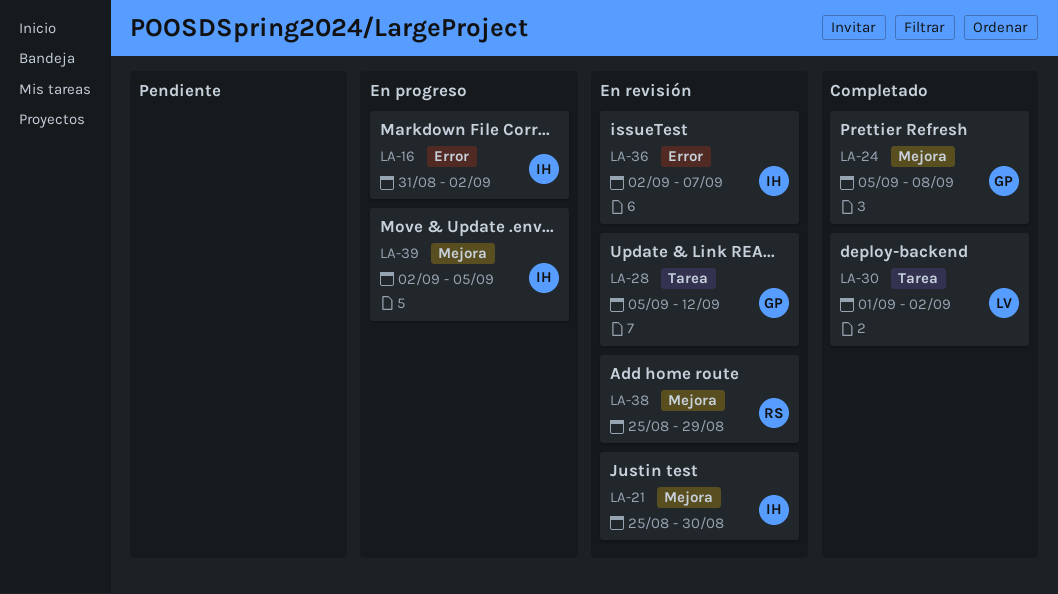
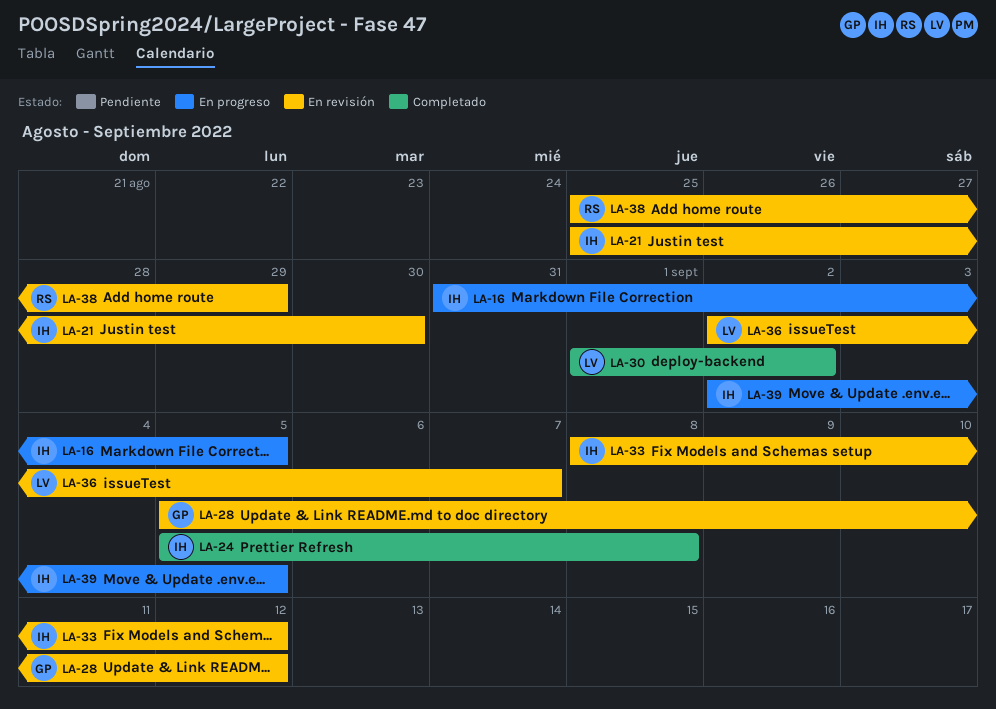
LA-16, due: Sep 2 -> Sep 5
LA-24, owner: GP -> IH
LA-33: none -> present
LA-36, owner: IH -> LV

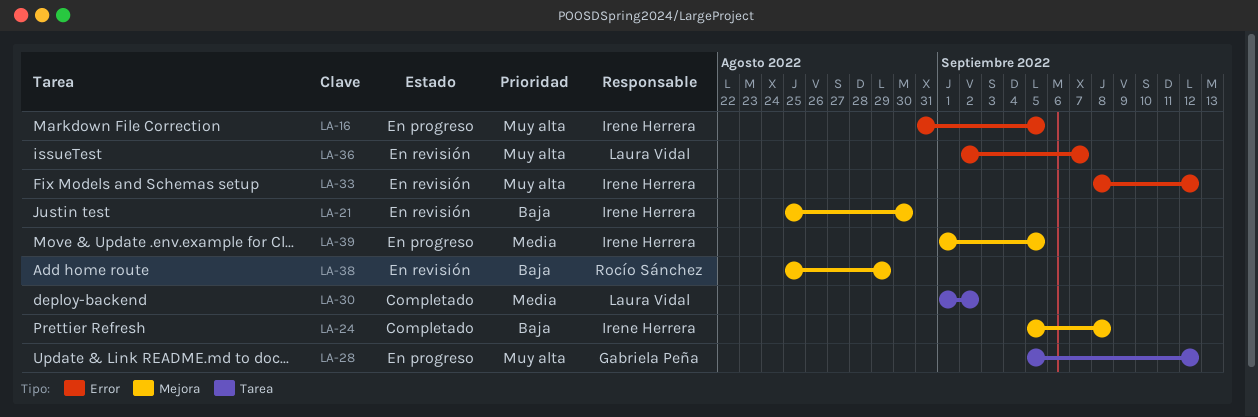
LA-28, status: En revisión -> En progreso
LA-39, start: Sep 2 -> Sep 1

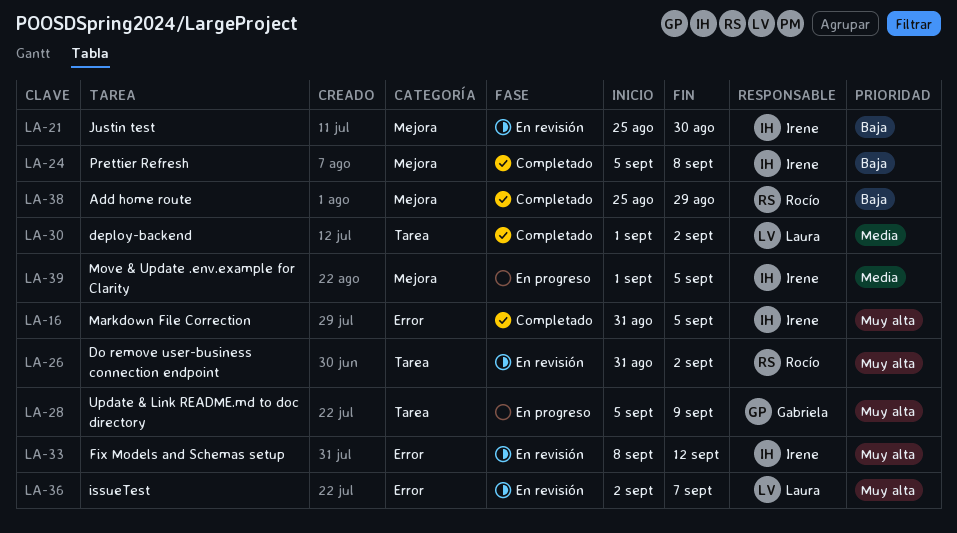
LA-16, status: En progreso -> Completado
LA-26: none -> present
LA-28, due: Sep 12 -> Sep 9
LA-38, status: En revisión -> Completado

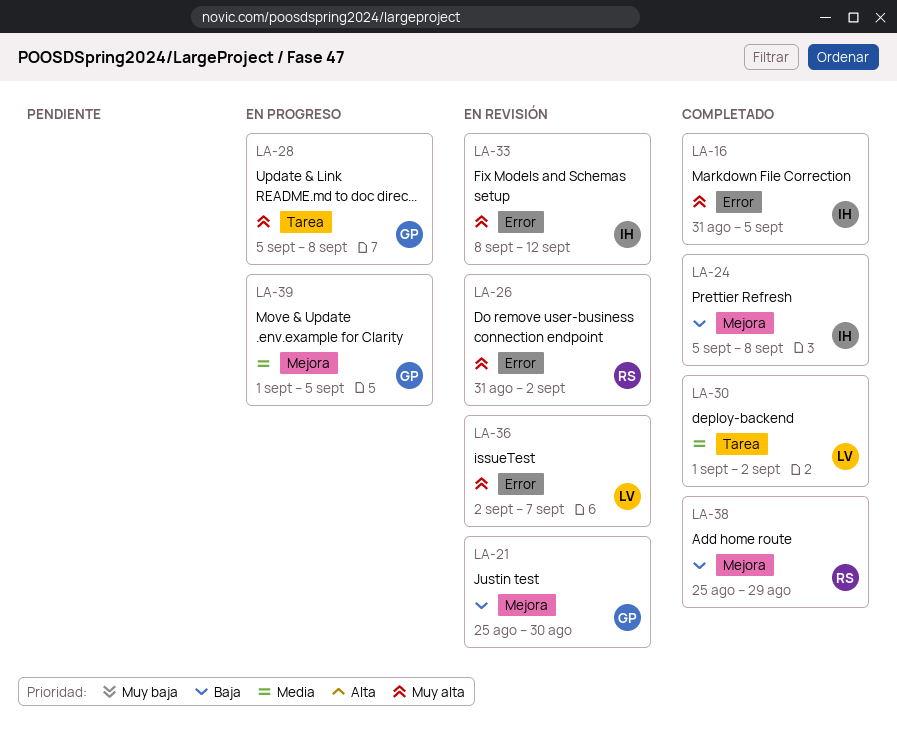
LA-21, owner: Irene -> Gabriela
LA-26, label: Tarea -> Error
LA-28, due: Sep 9 -> Sep 8
LA-39, owner: Irene -> Gabriela

